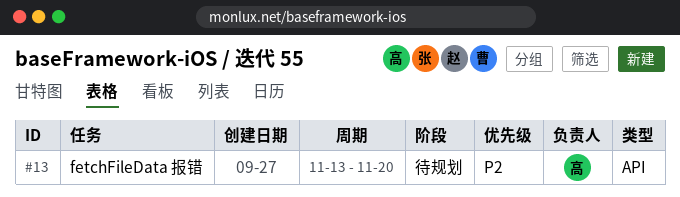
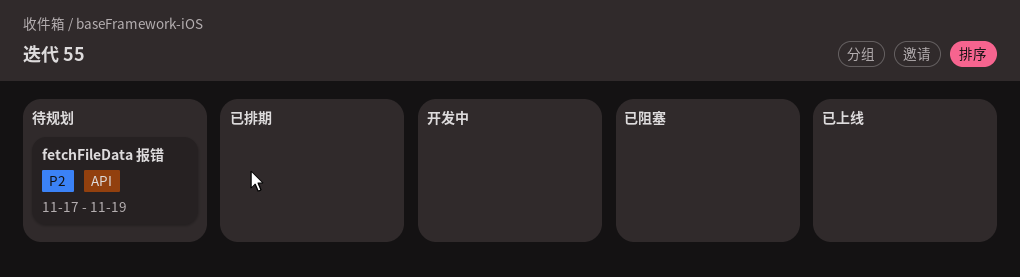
fetchFileData 报错, start: Nov 13 -> Nov 17
fetchFileData 报错, due: Nov 20 -> Nov 19

